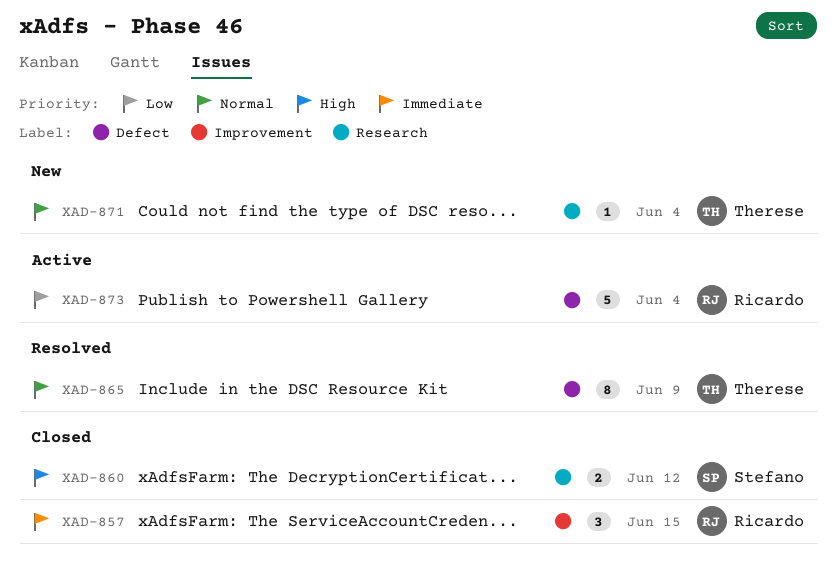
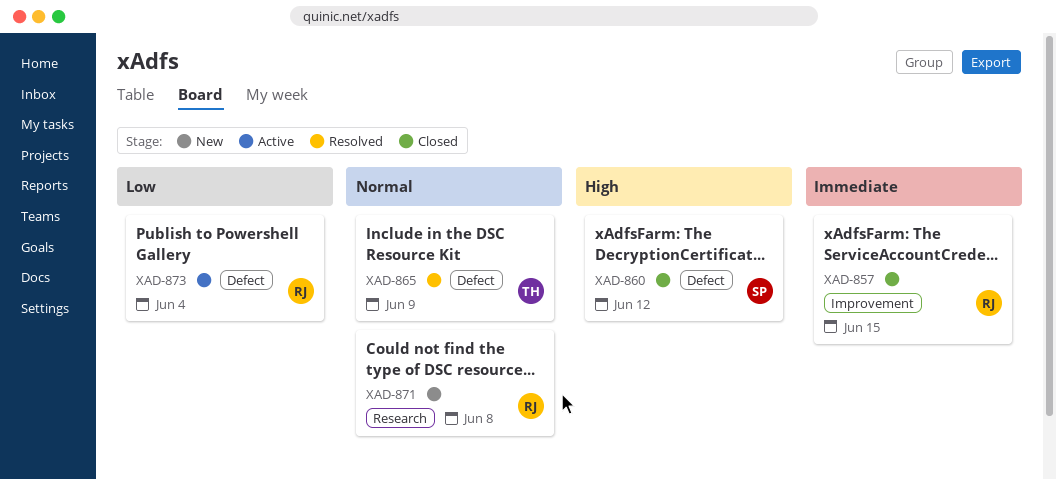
XAD-860, label: Research -> Defect
XAD-871, owner: Therese -> Ricardo
XAD-871, due: Jun 4 -> Jun 8

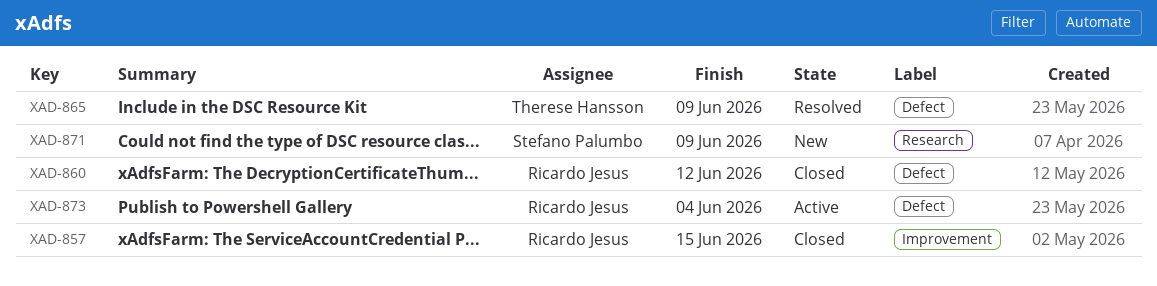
XAD-860, owner: Stefano Palumbo -> Ricardo Jesus
XAD-871, owner: Ricardo Jesus -> Stefano Palumbo
XAD-871, due: Jun 8 -> Jun 9

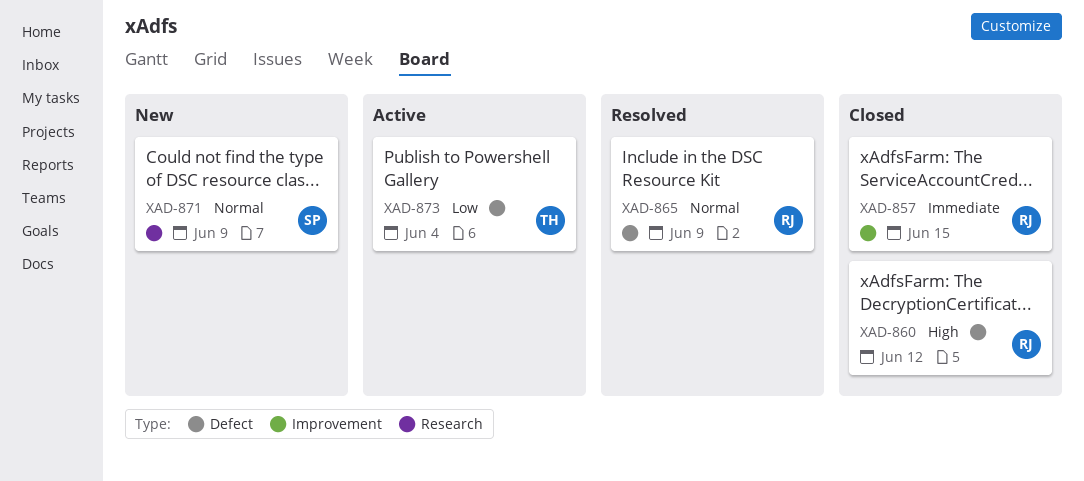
XAD-865, owner: Therese Hansson -> Ricardo Jesus
XAD-873, owner: Ricardo Jesus -> Therese Hansson

